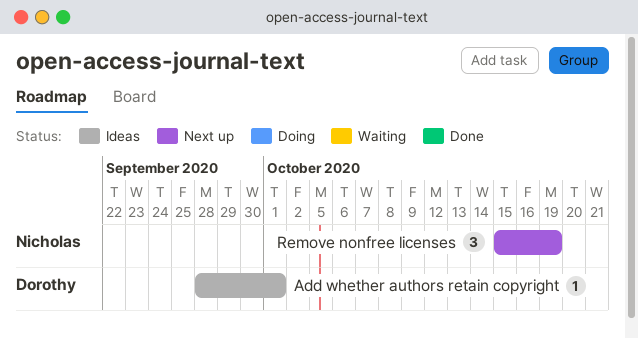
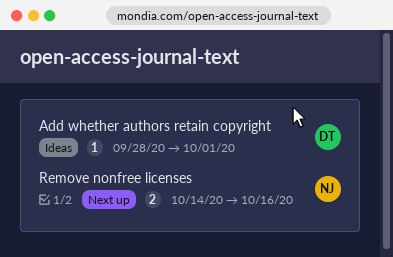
Remove nonfree licenses, estimate: 3 -> 2
Remove nonfree licenses, start: Oct 15 -> Oct 14
Remove nonfree licenses, due: Oct 19 -> Oct 16

